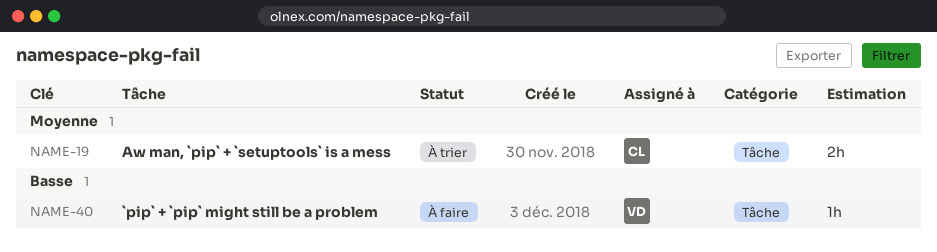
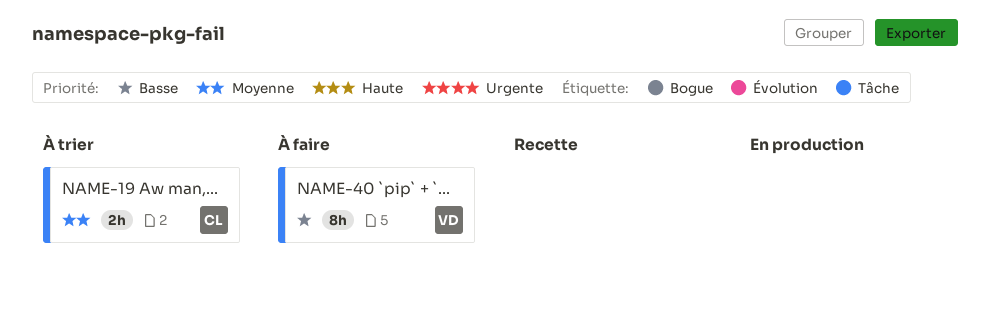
NAME-40, estimate: 1h -> 8h

